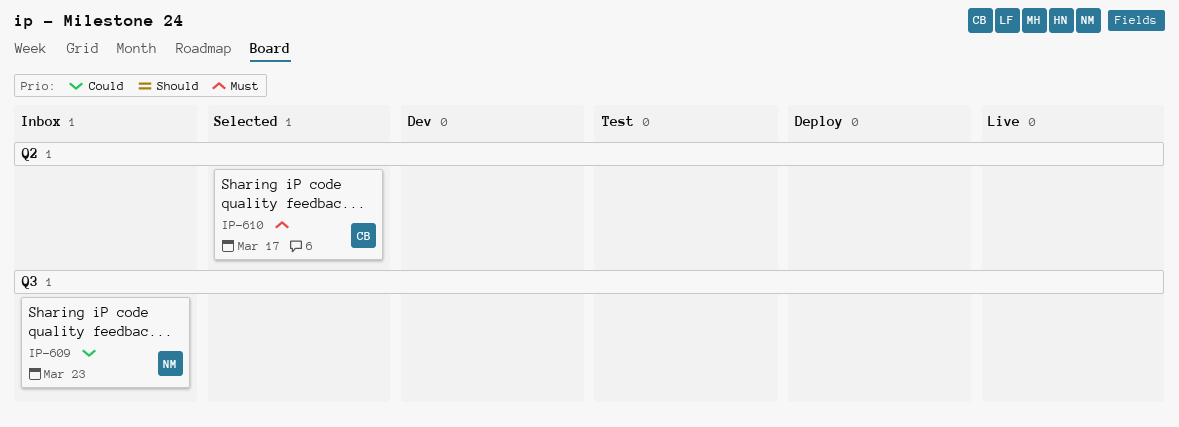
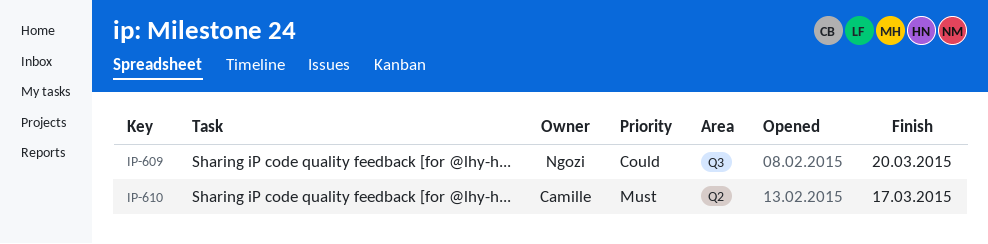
IP-609, due: Mar 23 -> Mar 20

